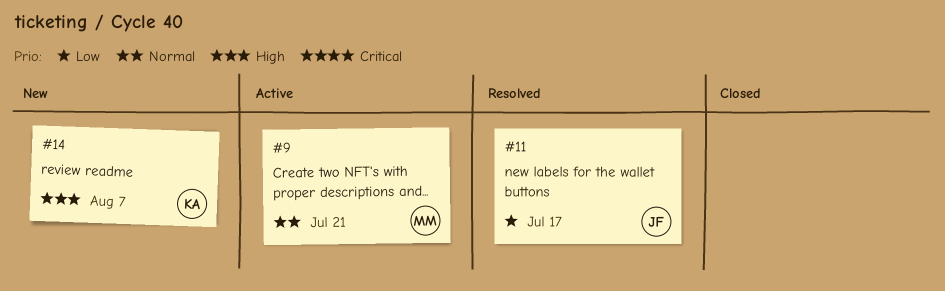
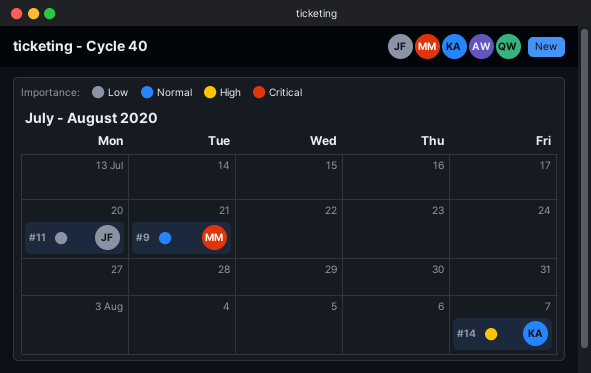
#11, due: Jul 17 -> Jul 20

